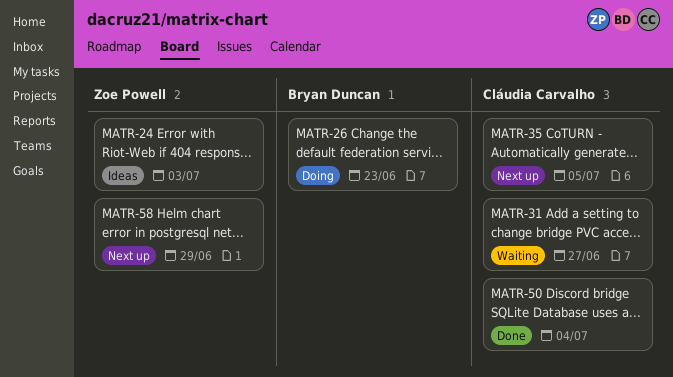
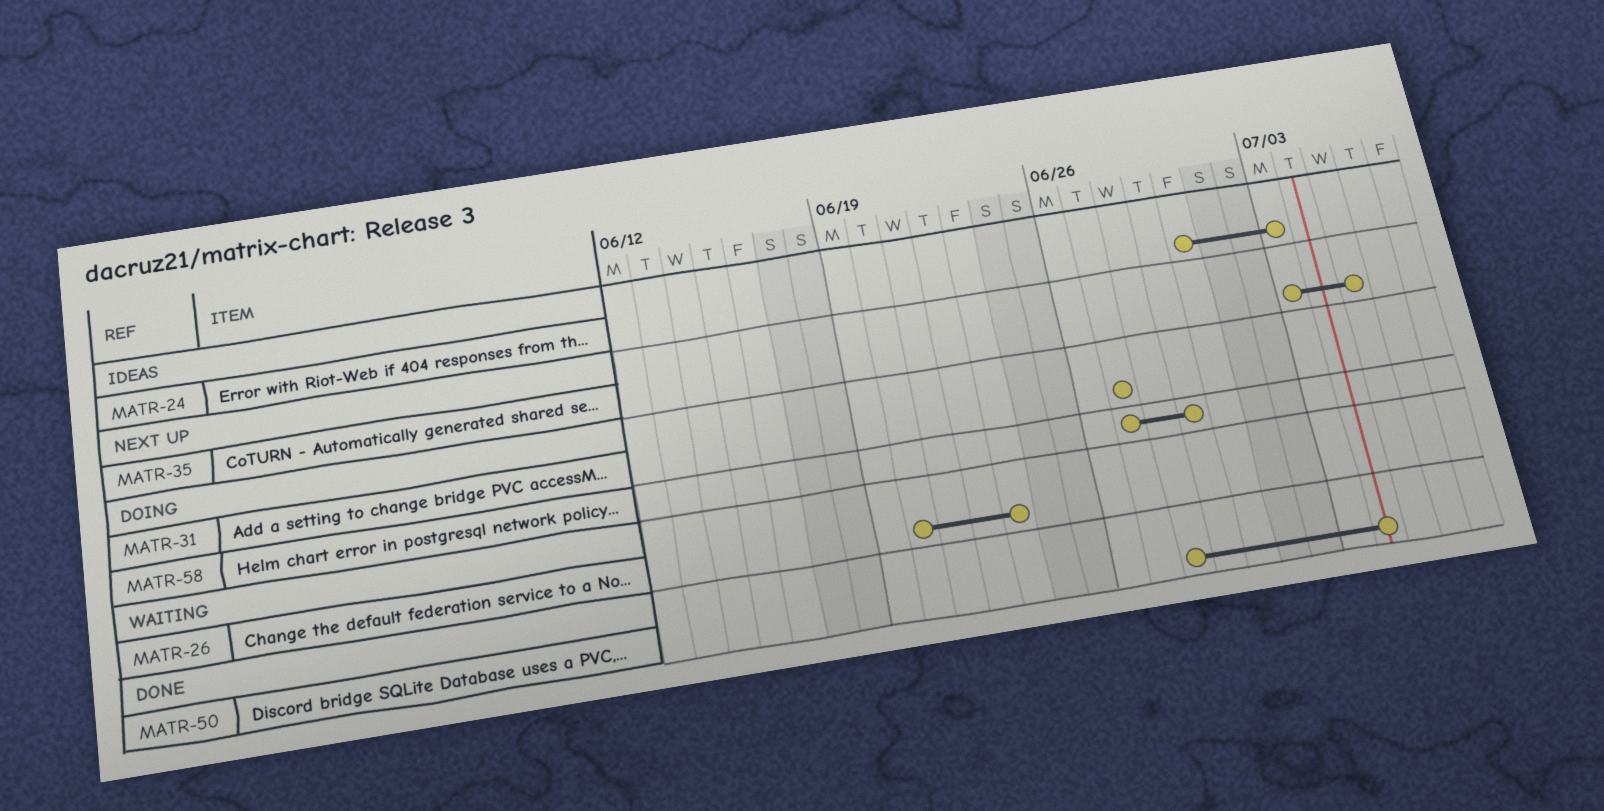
MATR-26, status: Doing -> Waiting
MATR-31, status: Waiting -> Doing
MATR-58, status: Next up -> Doing

